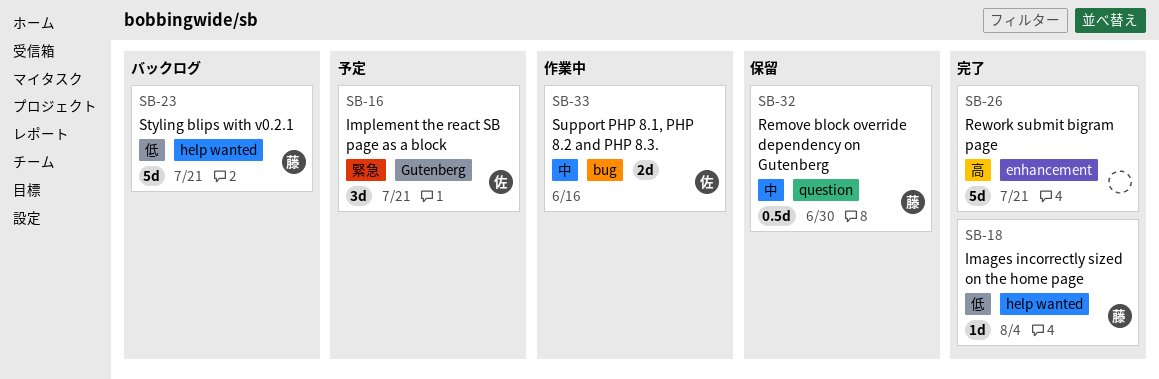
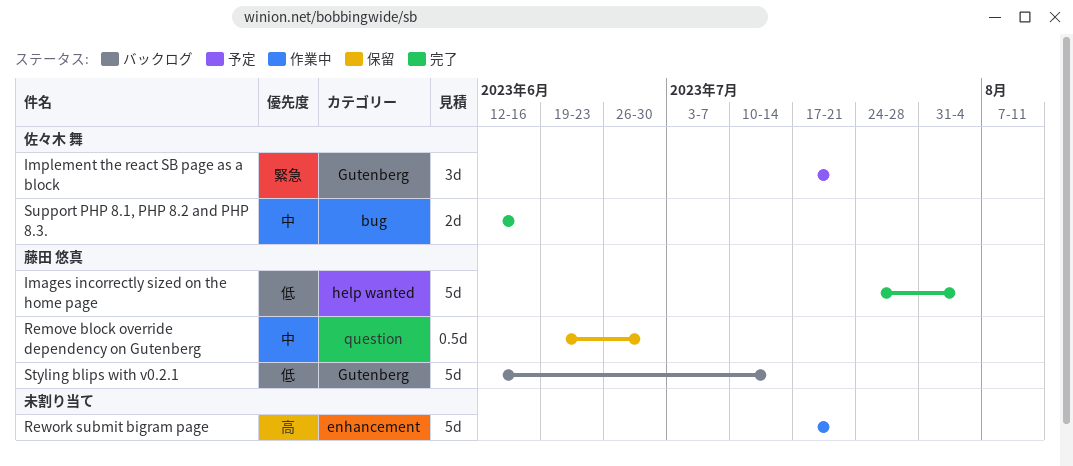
Images incorrectly sized on the home page, estimate: 1d -> 5d
Rework submit bigram page, status: 完了 -> 作業中
Styling blips with v0.2.1, label: help wanted -> Gutenberg
Styling blips with v0.2.1, due: Jul 21 -> Jul 14
Support PHP 8.1, PHP 8.2 and PHP 8.3., status: 作業中 -> 完了

